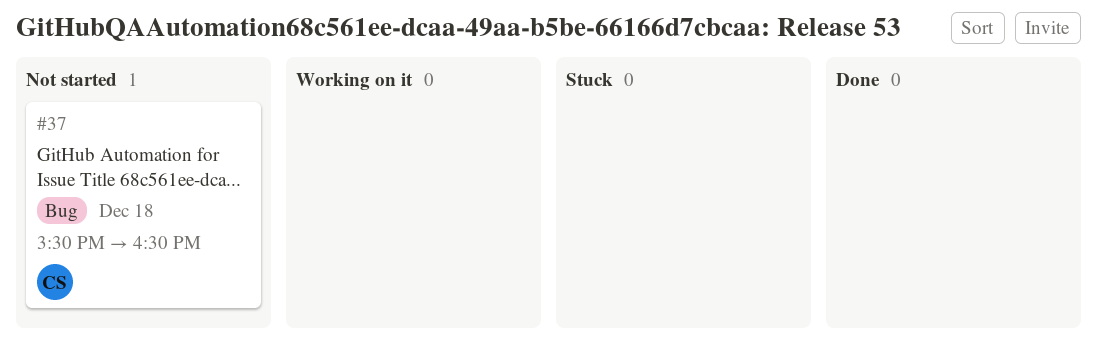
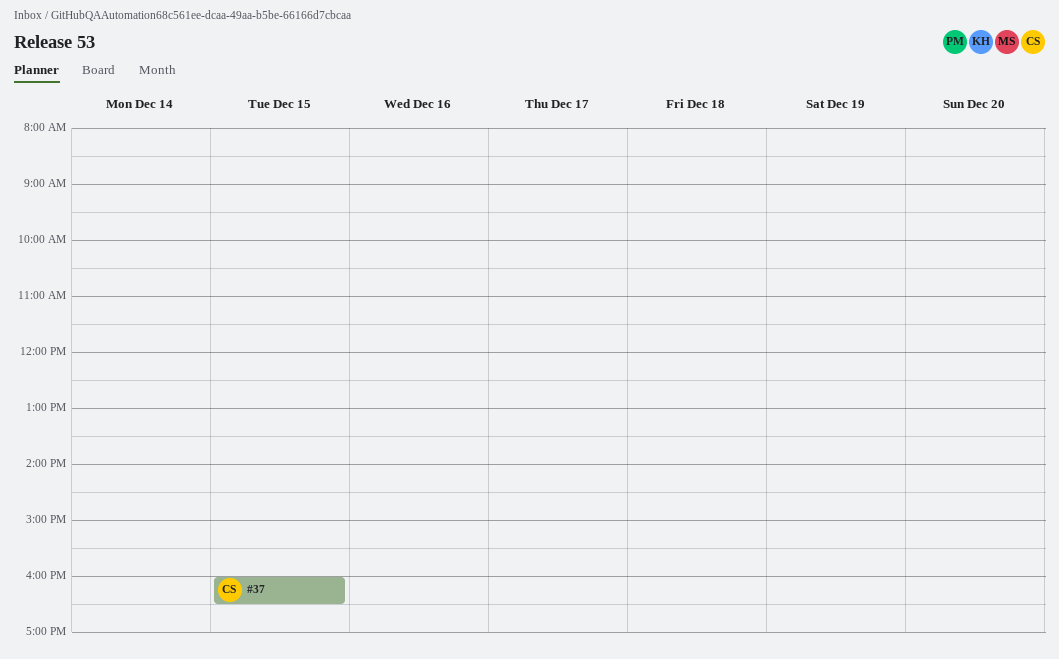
#37, day: Dec 18 -> Dec 15
#37, begins: 15:30 -> 16:00

